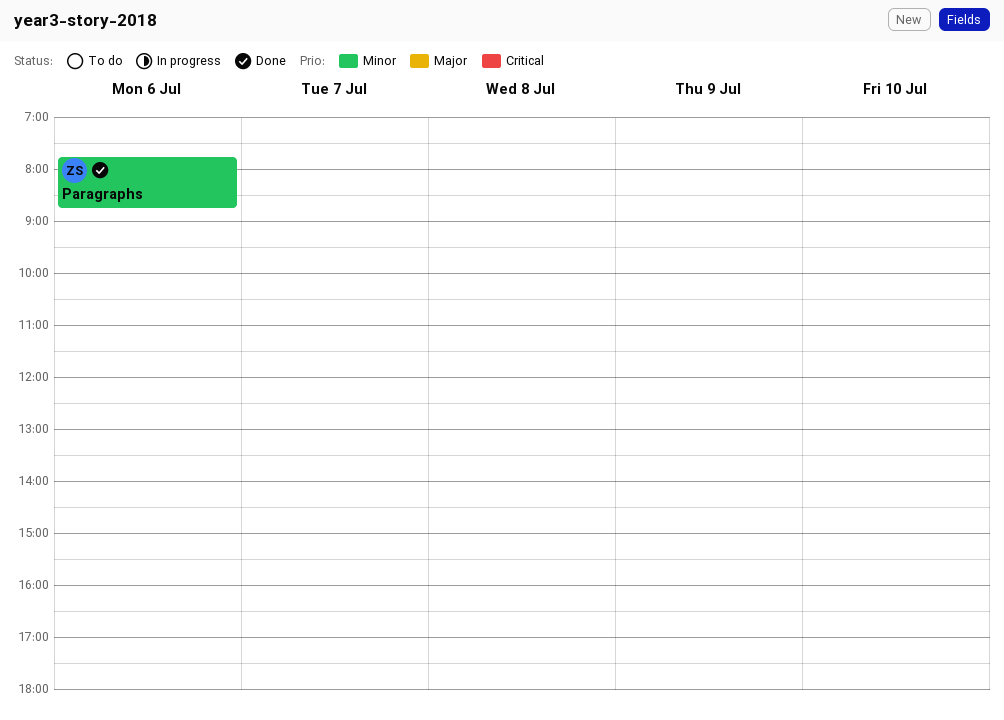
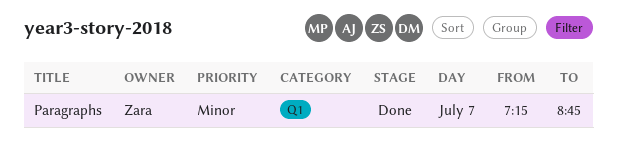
Paragraphs, day: Jul 6 -> Jul 7
Paragraphs, begins: 07:45 -> 07:15

